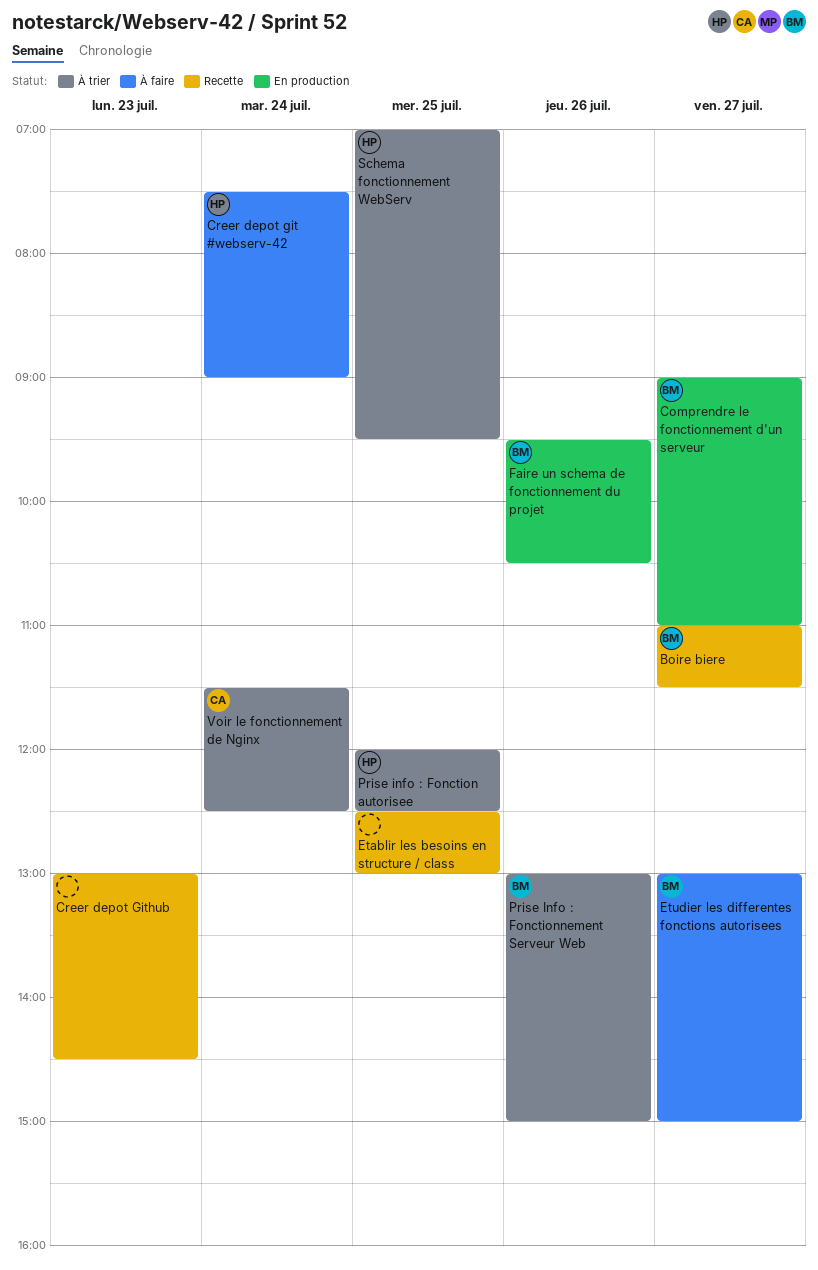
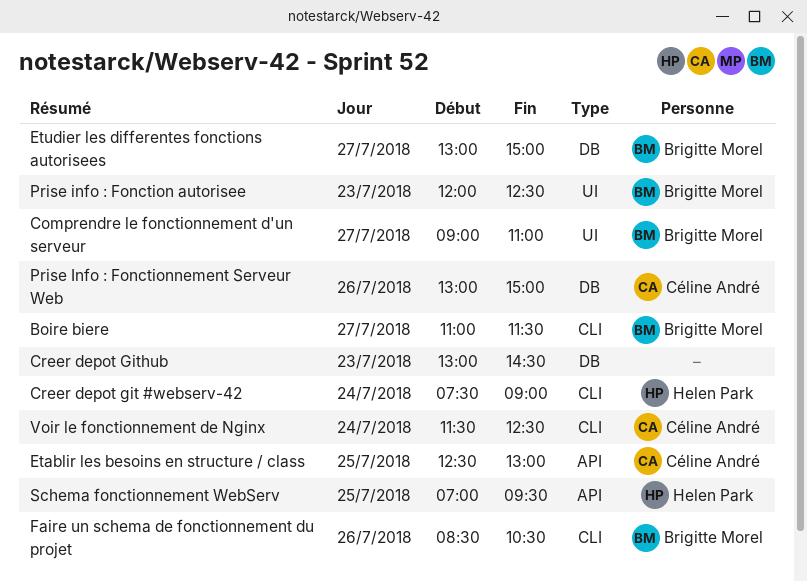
Etablir les besoins en structure / class, owner: none -> Céline André
Faire un schema de fonctionnement du projet, begins: 09:30 -> 08:30
Prise info : Fonction autorisee, owner: Helen Park -> Brigitte Morel
Prise info : Fonction autorisee, day: Jul 25 -> Jul 23
Prise Info : Fonctionnement Serveur Web, owner: Brigitte Morel -> Céline André

